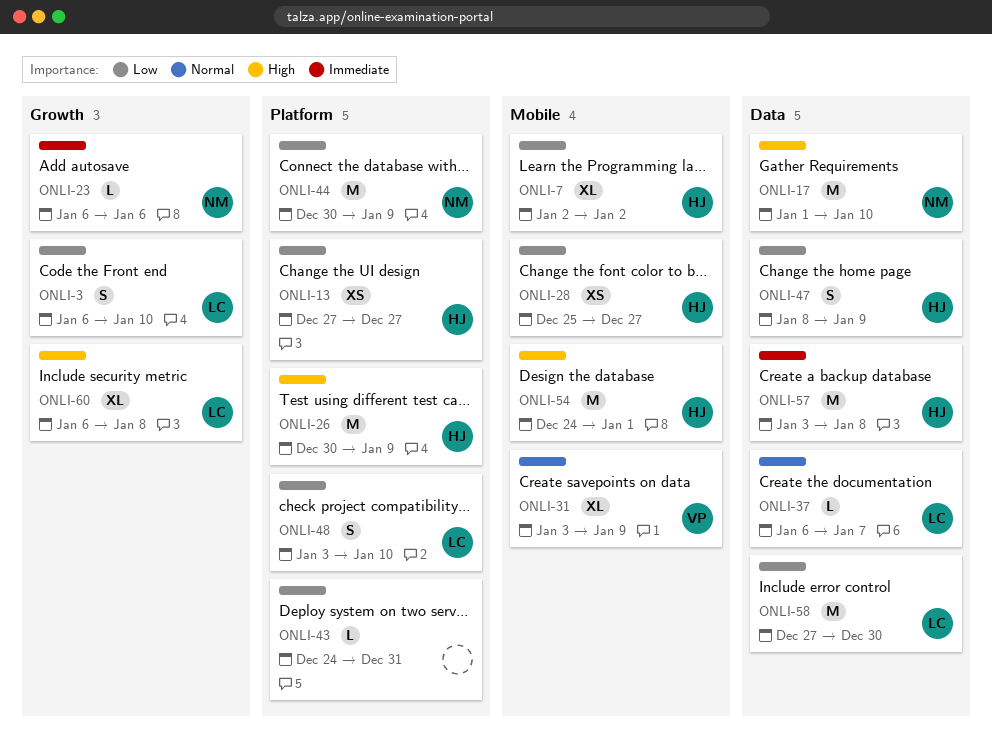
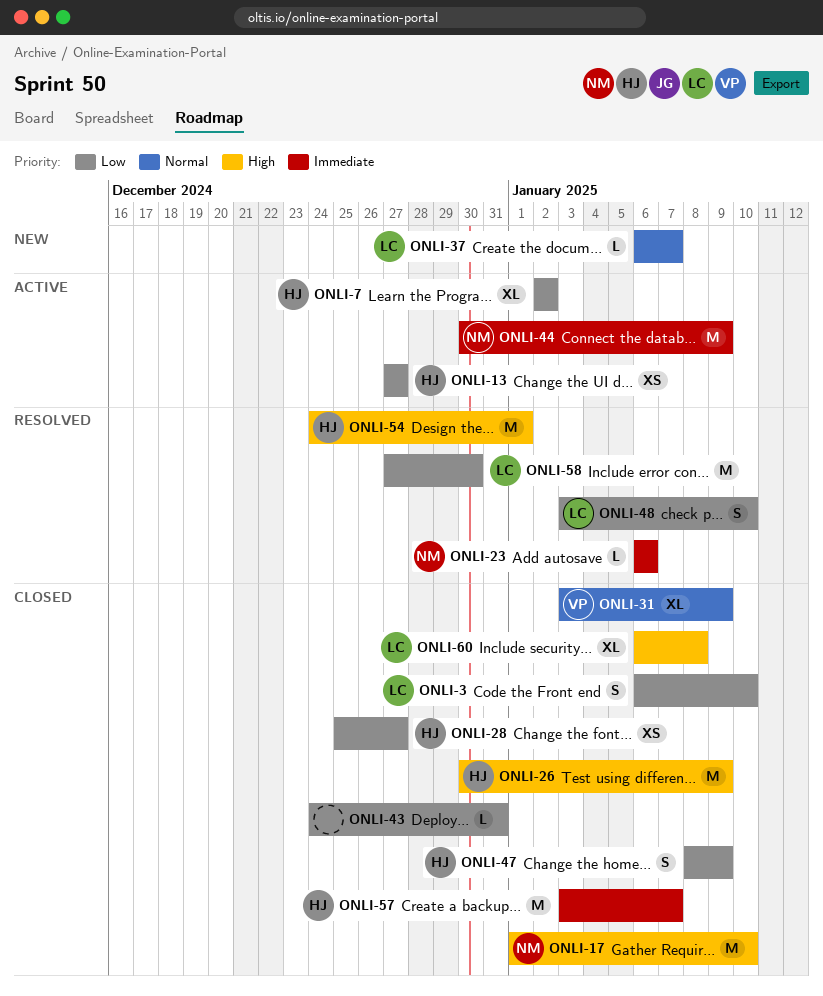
ONLI-44, priority: Low -> Immediate
ONLI-57, due: Jan 8 -> Jan 7

